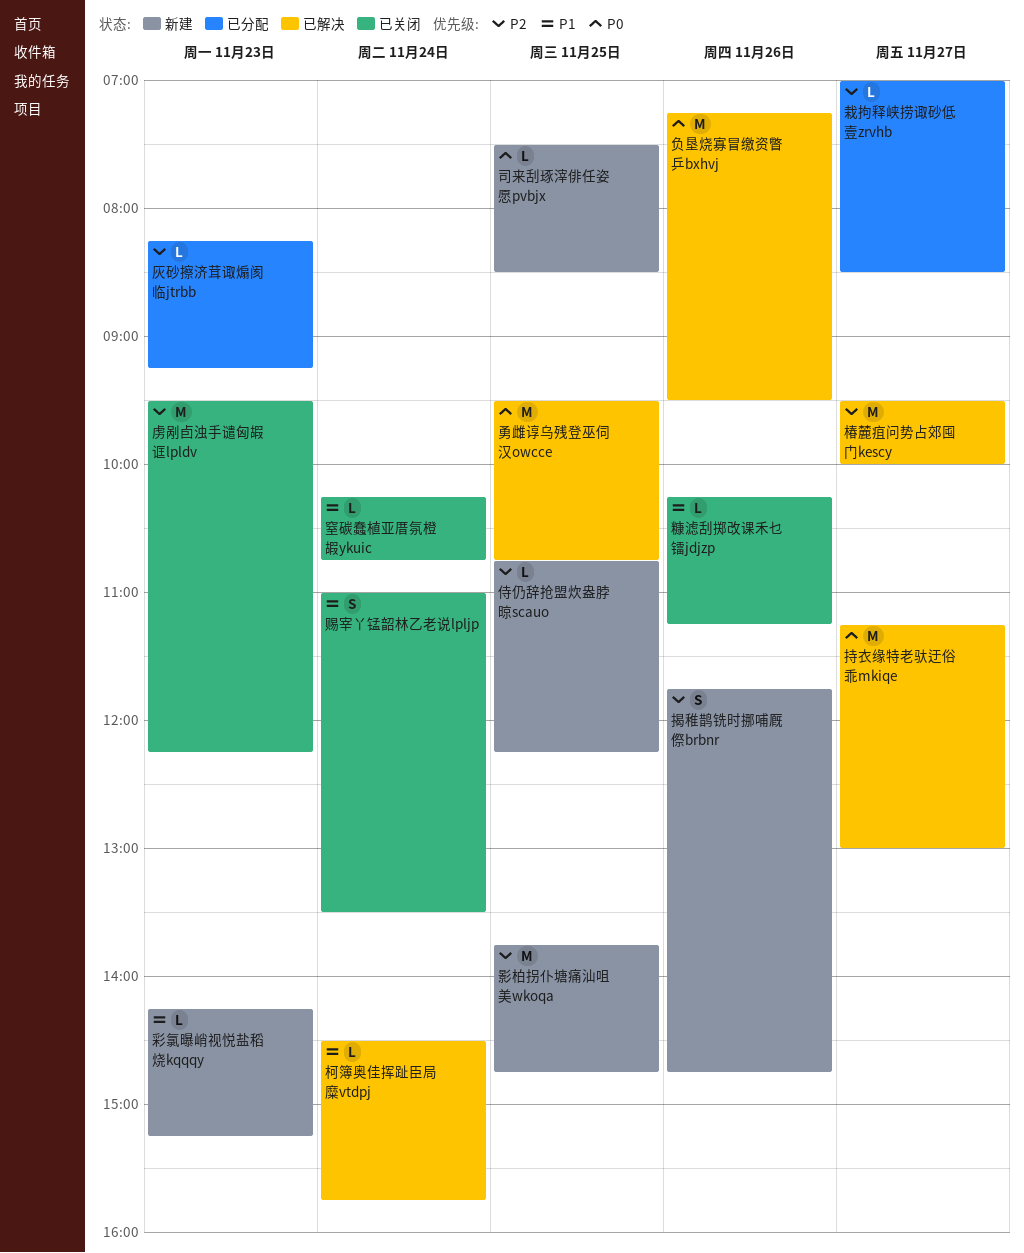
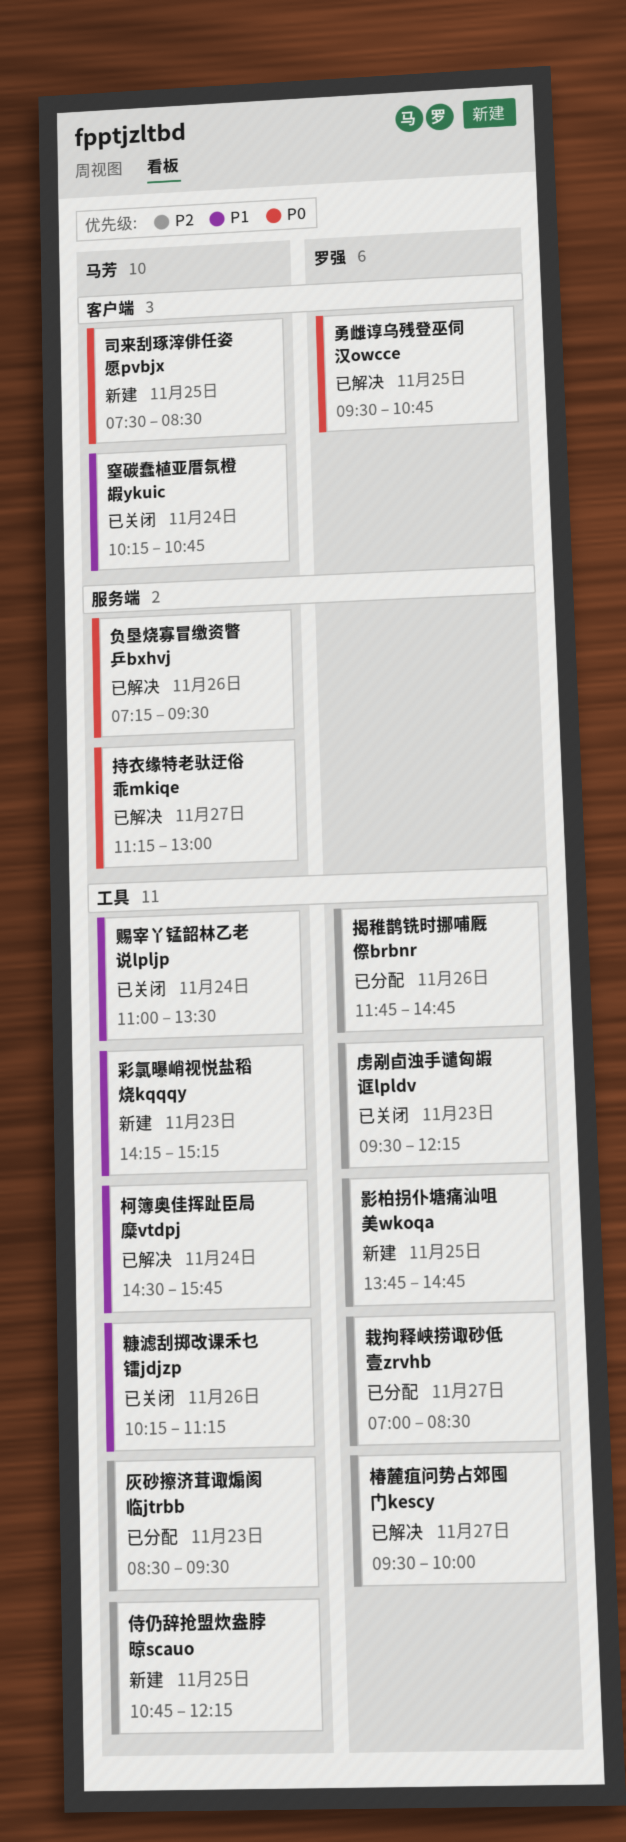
揭稚鹊铣时挪哺厩傺brbnr, status: 新建 -> 已分配
灰砂擦济茸诹煽阂临jtrbb, begins: 08:15 -> 08:30
灰砂擦济茸诹煽阂临jtrbb, ends: 09:15 -> 09:30

